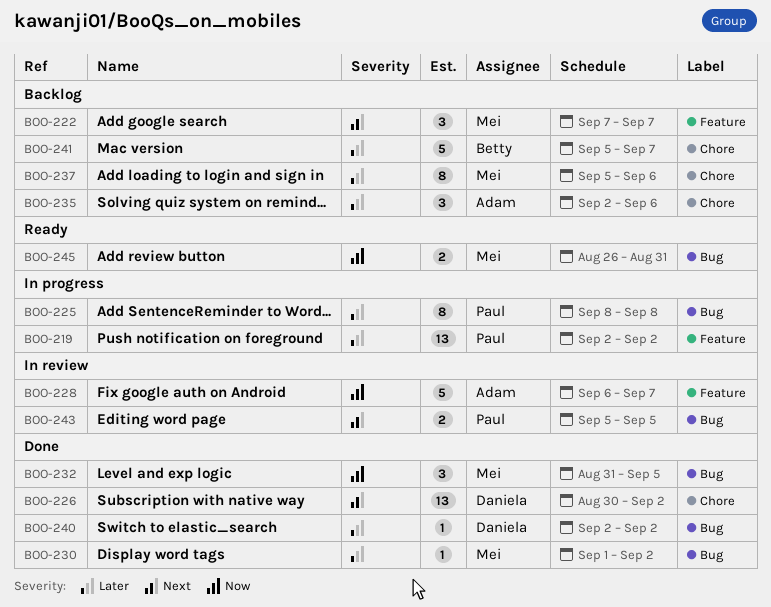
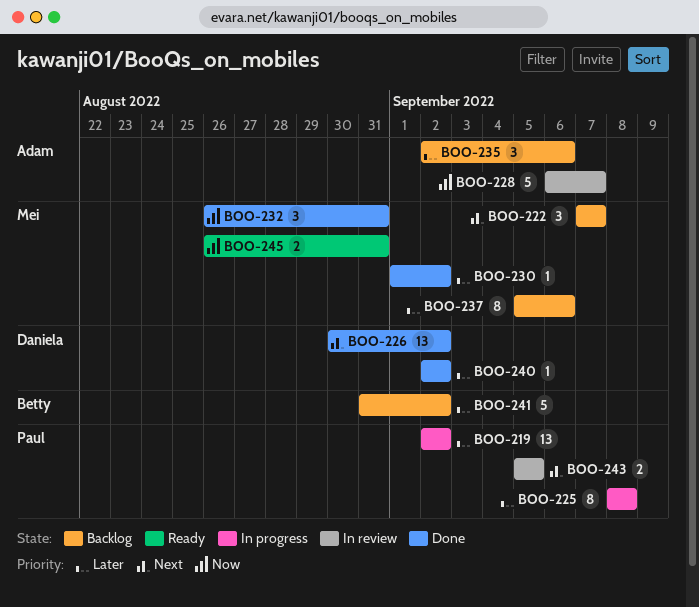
BOO-232, start: Aug 31 -> Aug 26
BOO-232, due: Sep 5 -> Aug 31
BOO-241, start: Sep 5 -> Aug 31
BOO-241, due: Sep 7 -> Sep 2

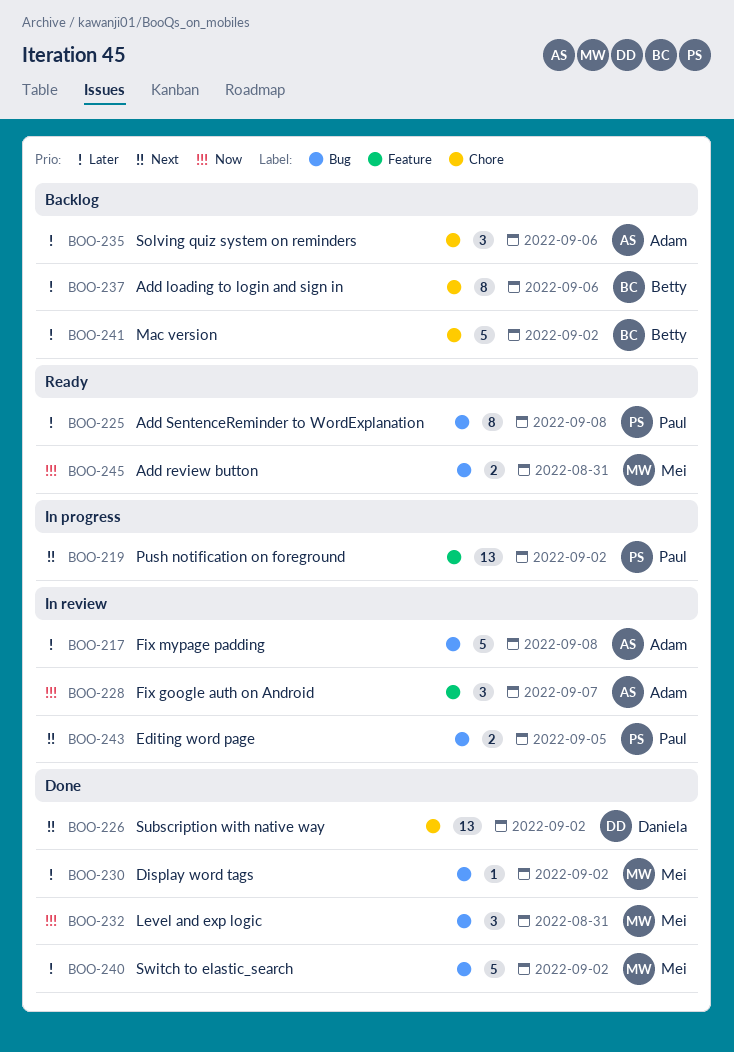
BOO-217: none -> present
BOO-219, priority: Later -> Next
BOO-222: present -> none
BOO-225, status: In progress -> Ready
BOO-228, estimate: 5 -> 3
BOO-237, owner: Mei -> Betty
BOO-240, owner: Daniela -> Mei
BOO-240, estimate: 1 -> 5

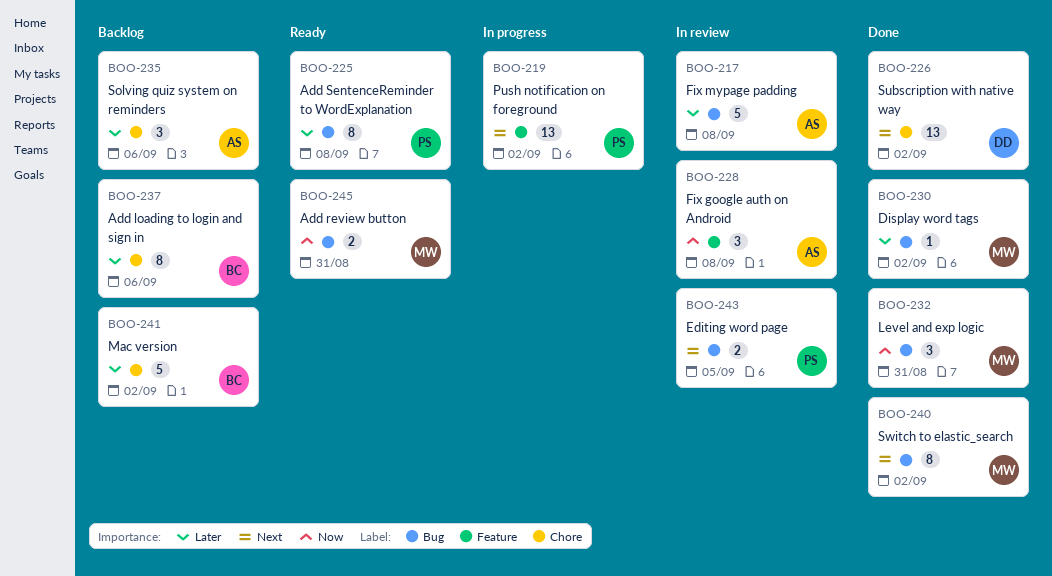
BOO-228, due: Sep 7 -> Sep 8
BOO-240, priority: Later -> Next
BOO-240, estimate: 5 -> 8

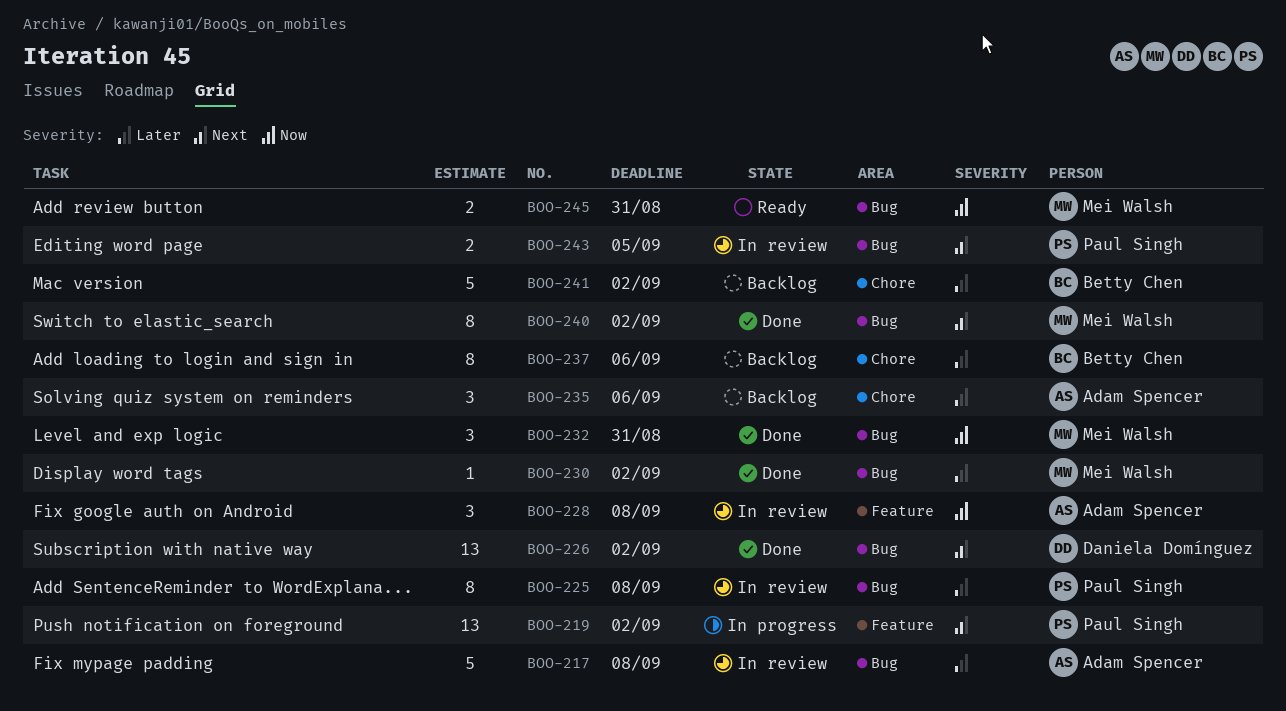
BOO-225, status: Ready -> In review
BOO-226, label: Chore -> Bug

